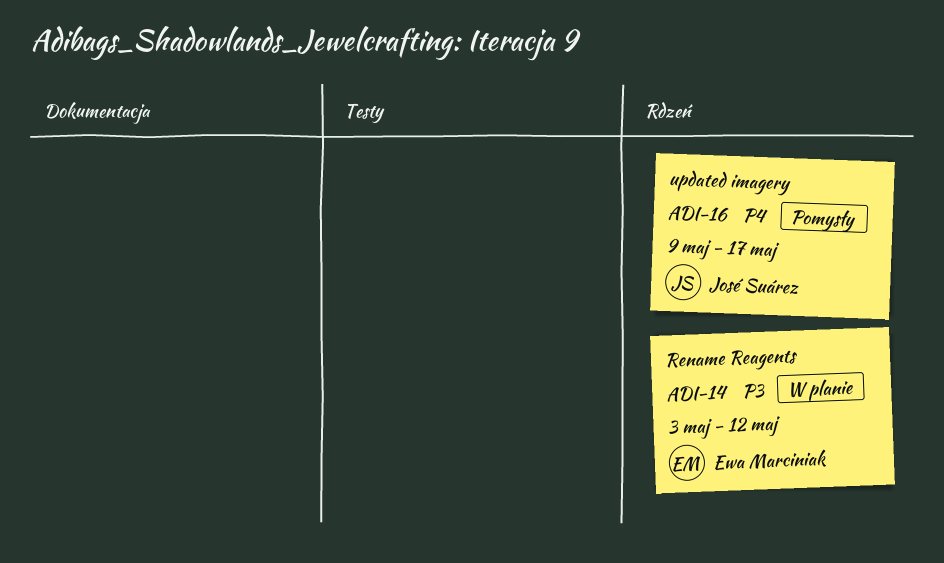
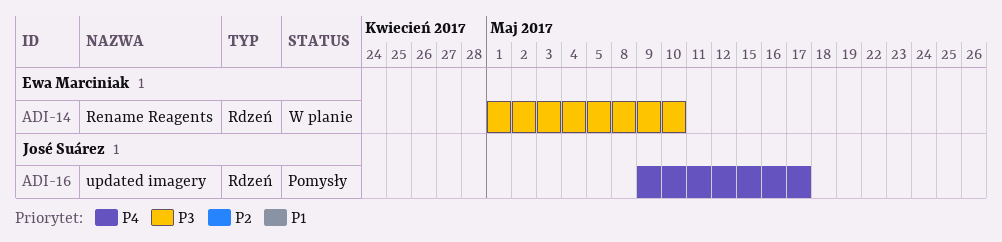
ADI-14, start: May 3 -> May 1
ADI-14, due: May 12 -> May 10

